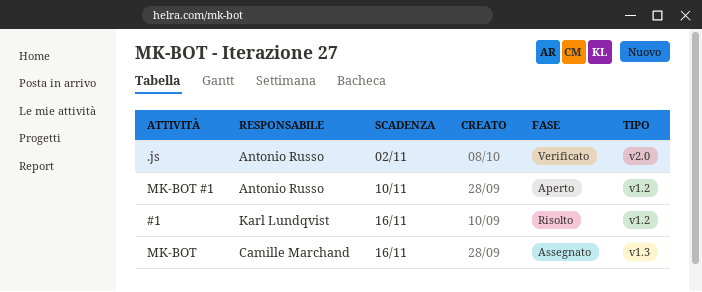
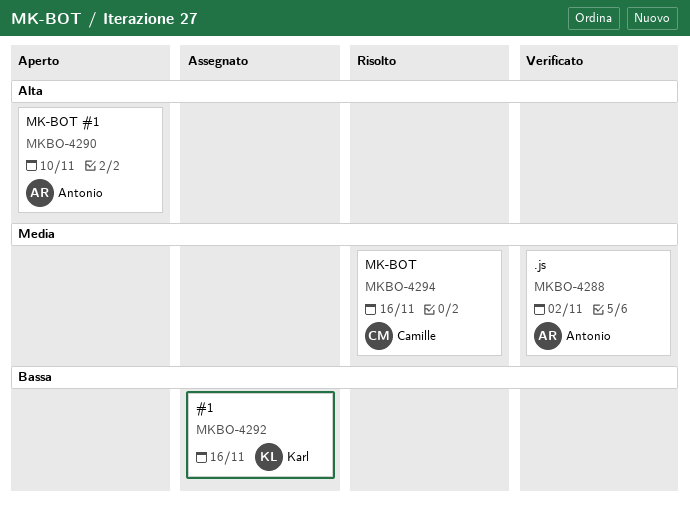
#1, status: Risolto -> Assegnato
MK-BOT, status: Assegnato -> Risolto

